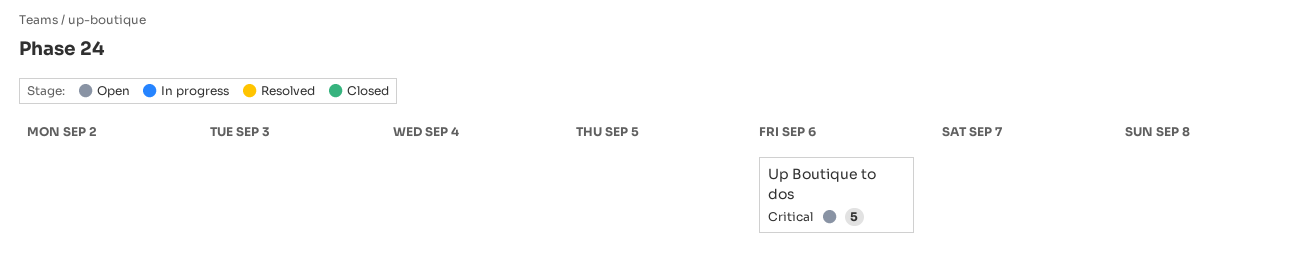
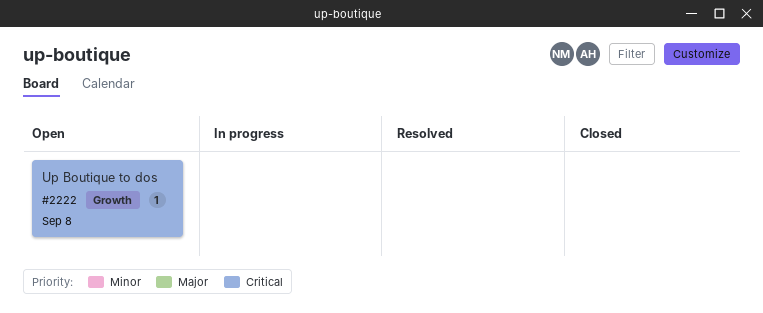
Up Boutique to dos, estimate: 5 -> 1
Up Boutique to dos, due: Sep 6 -> Sep 8

